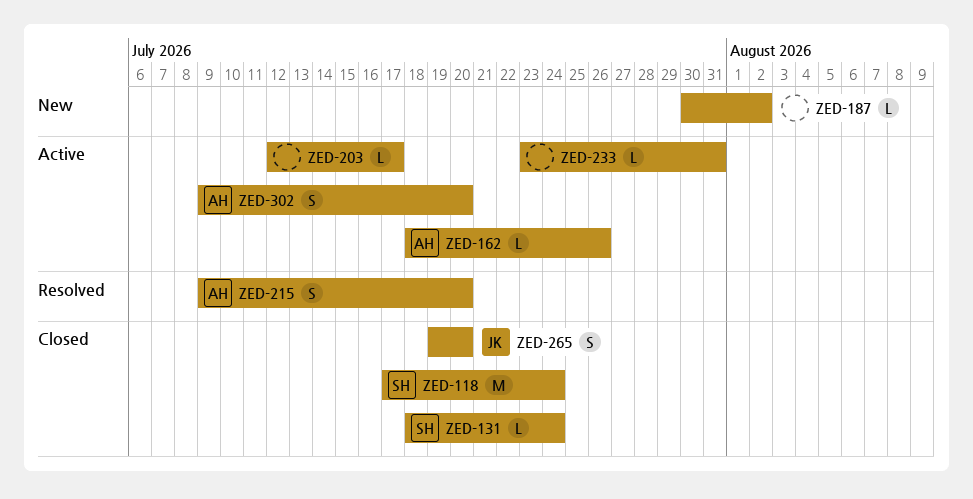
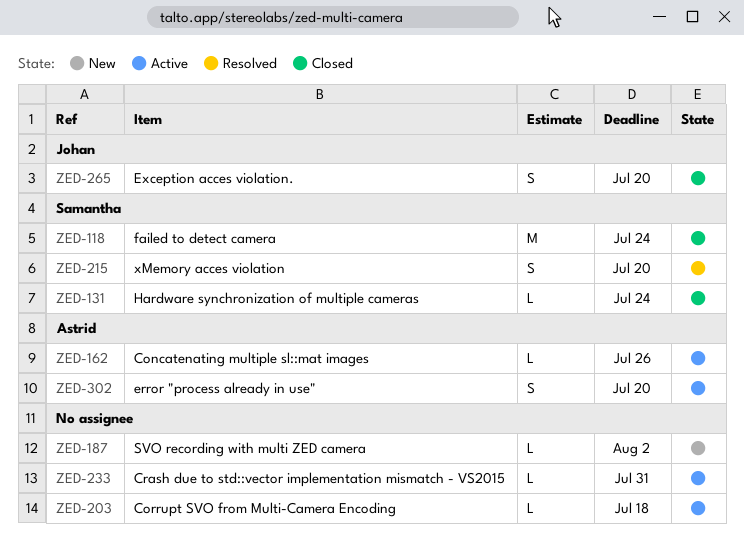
ZED-203, due: Jul 17 -> Jul 18
ZED-215, owner: Astrid -> Samantha

